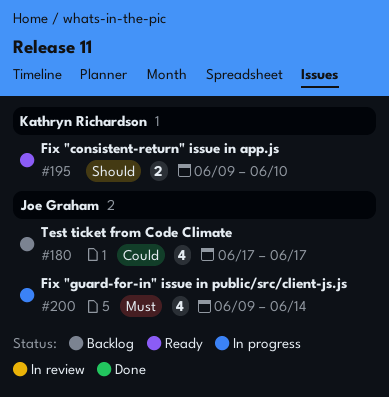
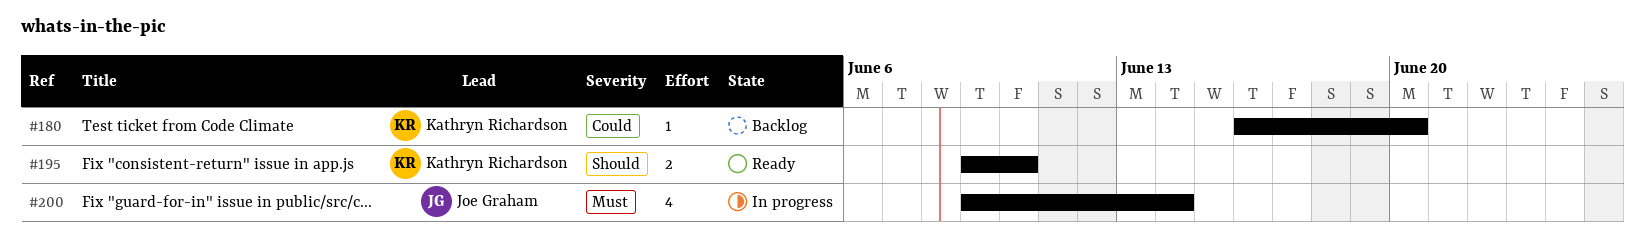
#180, owner: Joe Graham -> Kathryn Richardson
#180, estimate: 4 -> 1
#180, start: Jun 17 -> Jun 16
#180, due: Jun 17 -> Jun 20

